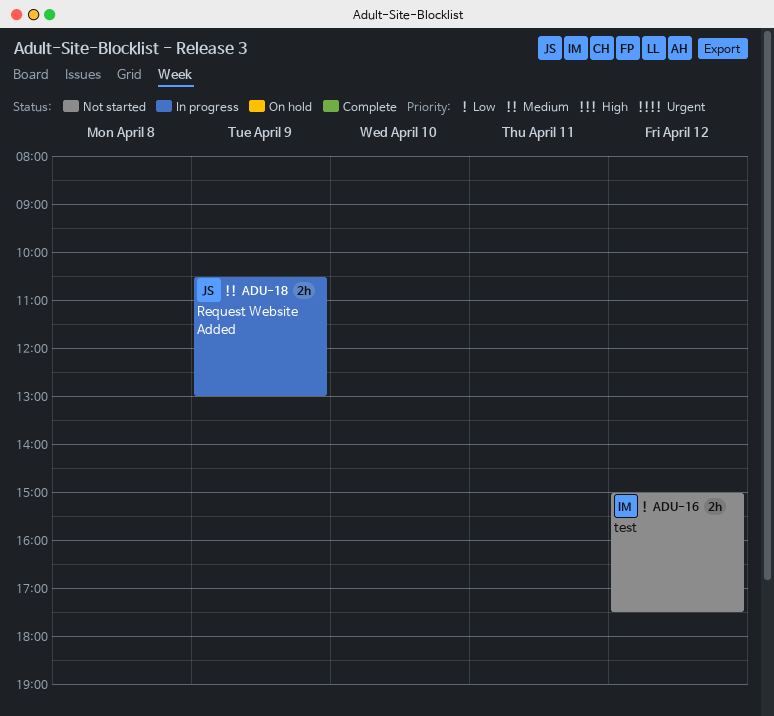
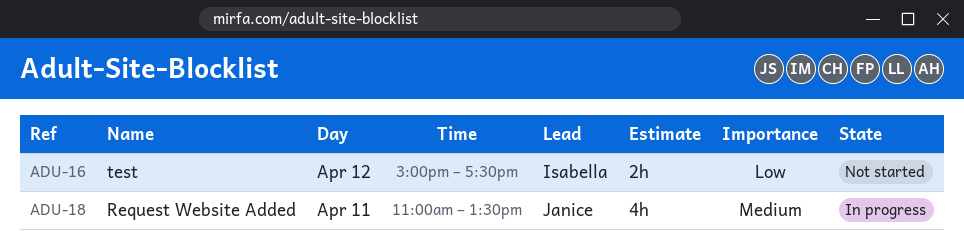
ADU-18, estimate: 2h -> 4h
ADU-18, day: Apr 9 -> Apr 11
ADU-18, begins: 10:30 -> 11:00
ADU-18, ends: 13:00 -> 13:30

